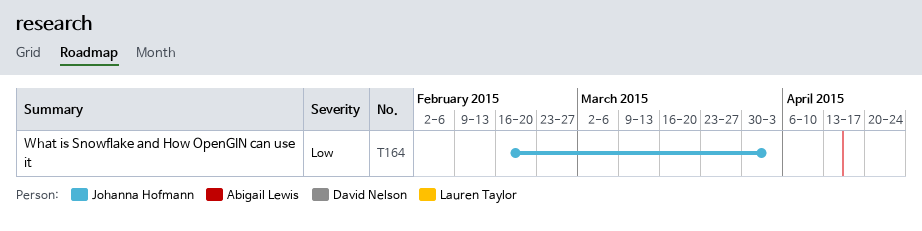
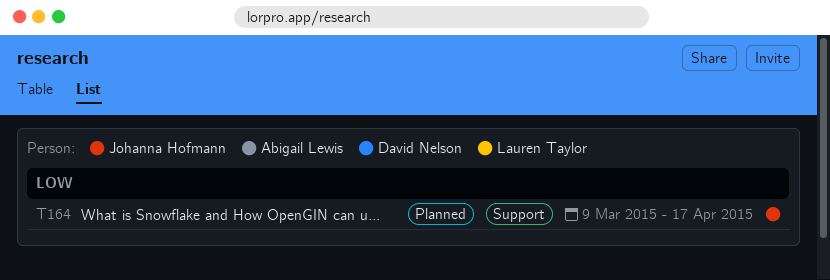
T164, start: Feb 16 -> Mar 9
T164, due: Apr 3 -> Apr 17

